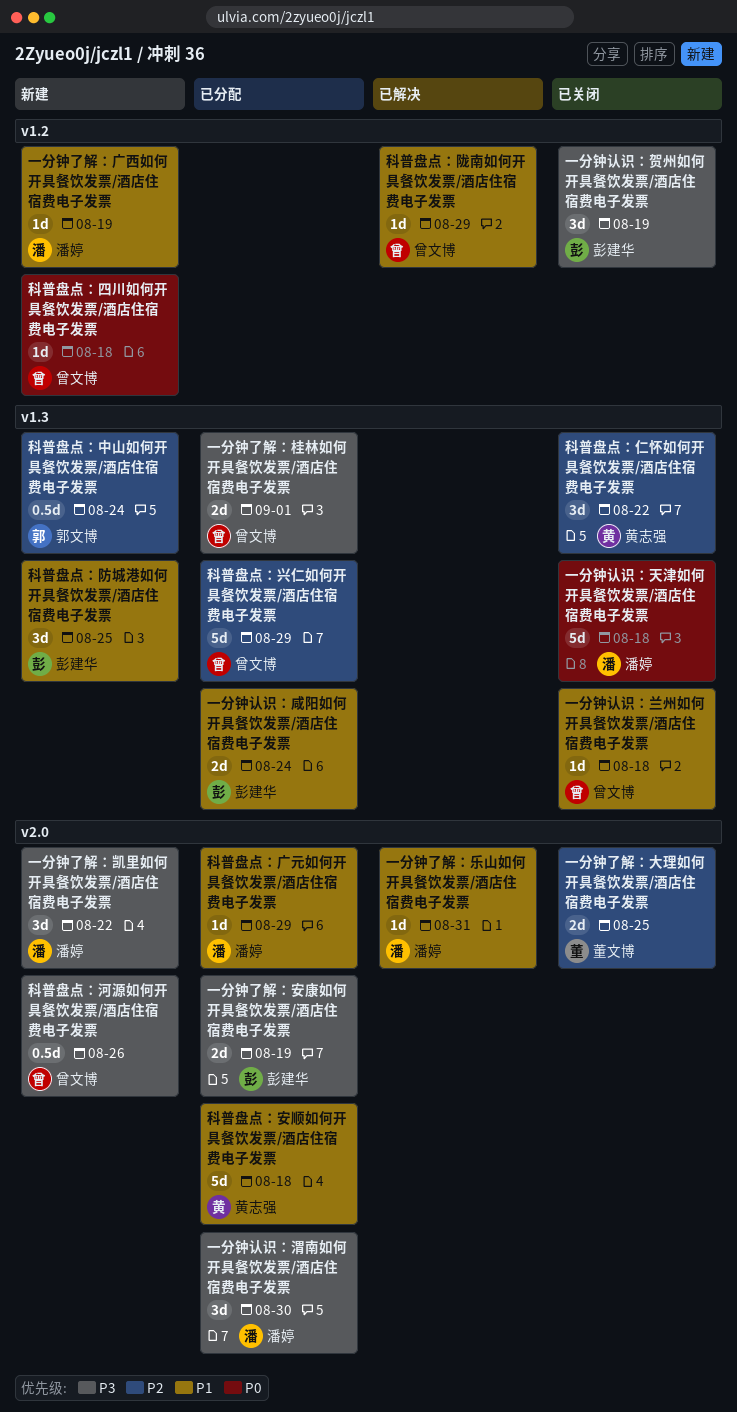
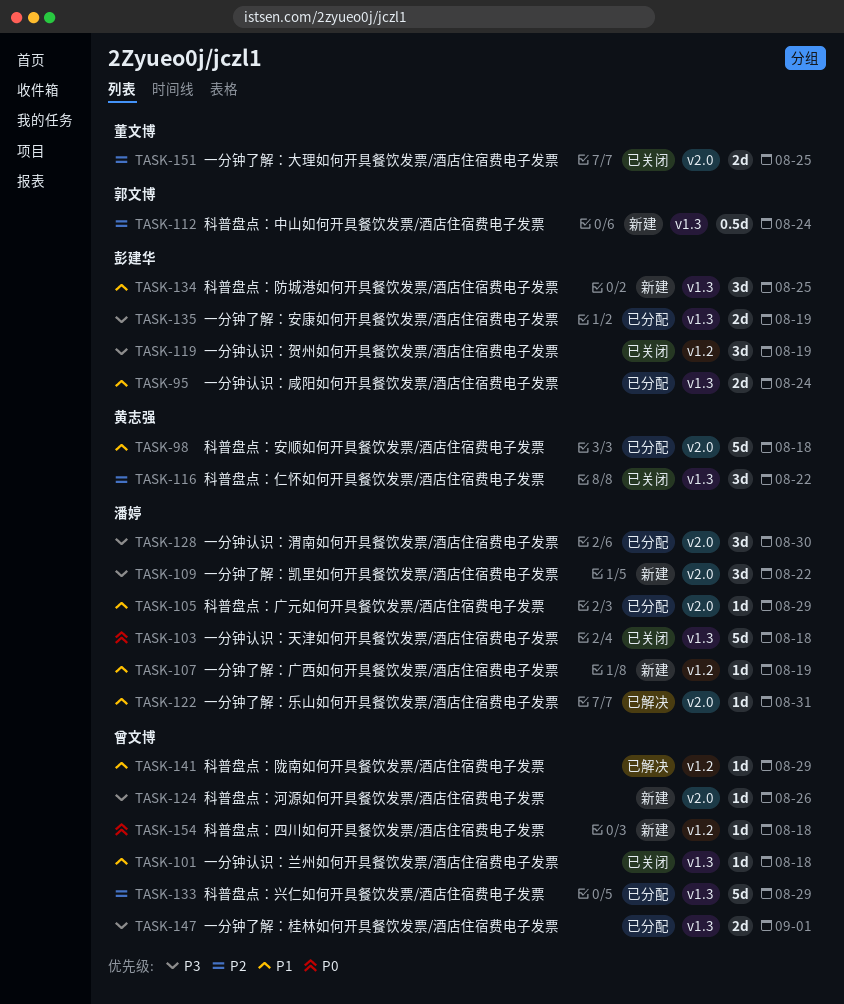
一分钟了解：安康如何开具餐饮发票/酒店住宿费电子发票, label: v2.0 -> v1.3
科普盘点：河源如何开具餐饮发票/酒店住宿费电子发票, estimate: 0.5d -> 1d

